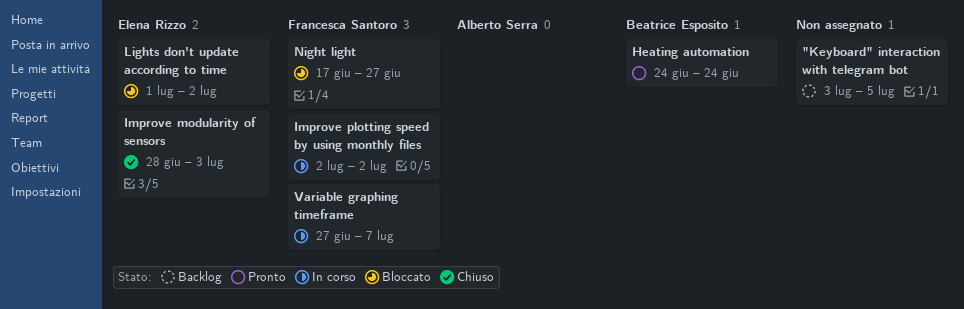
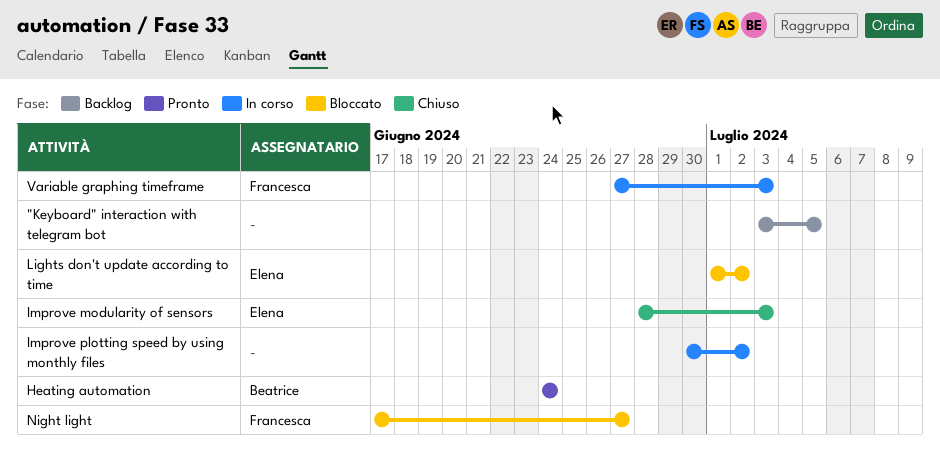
Improve plotting speed by using monthly files, owner: Francesca Santoro -> none
Improve plotting speed by using monthly files, start: Jul 2 -> Jun 30
Variable graphing timeframe, due: Jul 7 -> Jul 3

